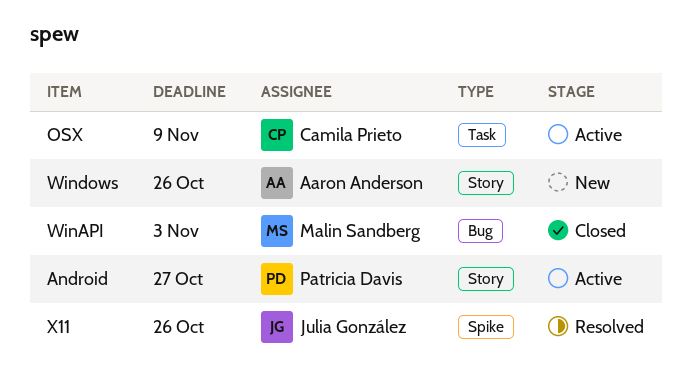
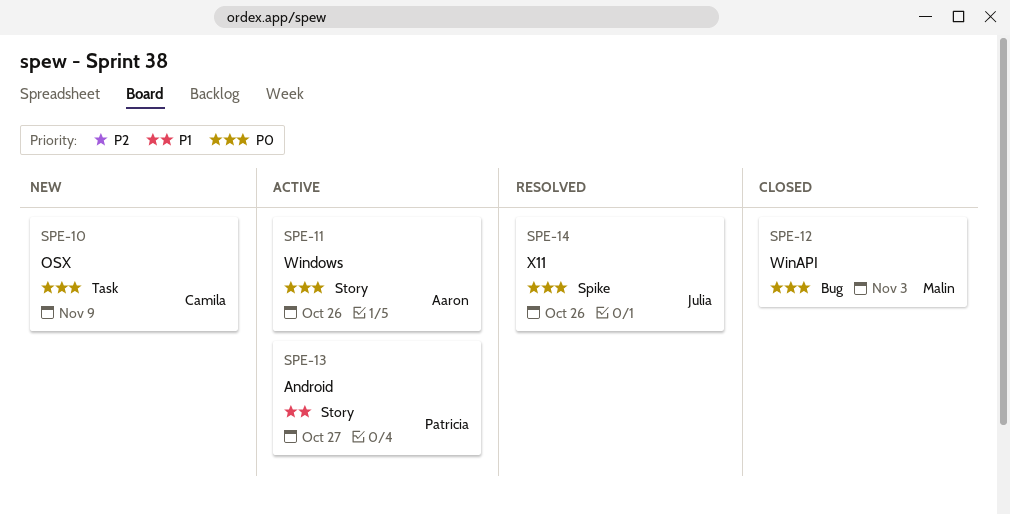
OSX, status: Active -> New
Windows, status: New -> Active

